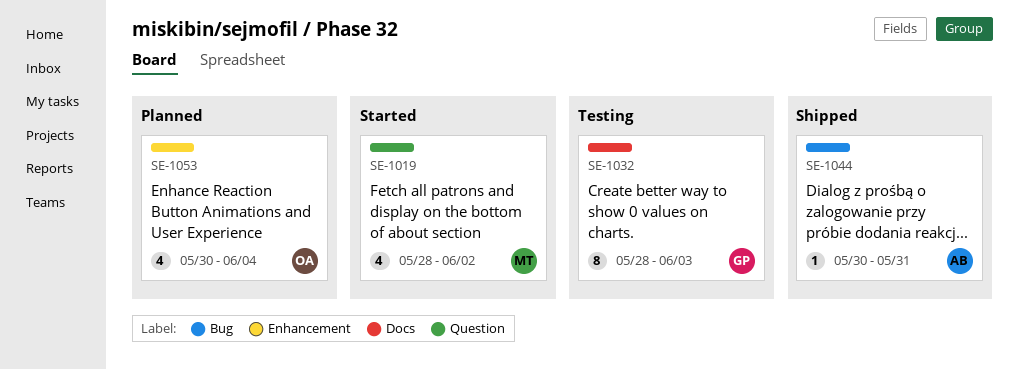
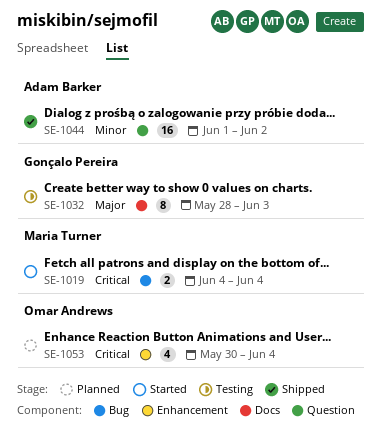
SE-1019, label: Question -> Bug
SE-1019, estimate: 4 -> 2
SE-1019, start: May 28 -> Jun 4
SE-1019, due: Jun 2 -> Jun 4
SE-1044, label: Bug -> Question
SE-1044, estimate: 1 -> 16
SE-1044, start: May 30 -> Jun 1
SE-1044, due: May 31 -> Jun 2

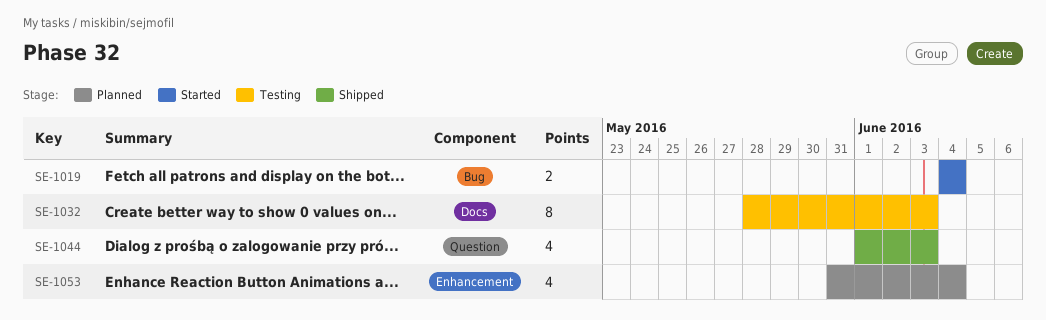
SE-1044, estimate: 16 -> 4
SE-1044, due: Jun 2 -> Jun 3
SE-1053, start: May 30 -> May 31

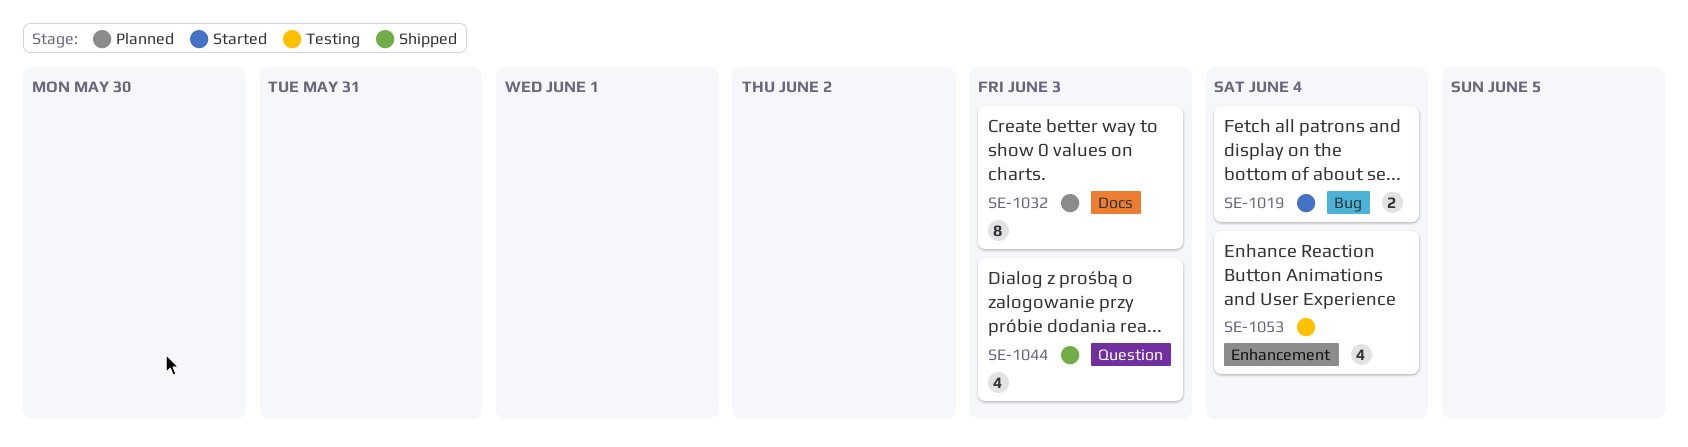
SE-1032, status: Testing -> Planned
SE-1053, status: Planned -> Testing

